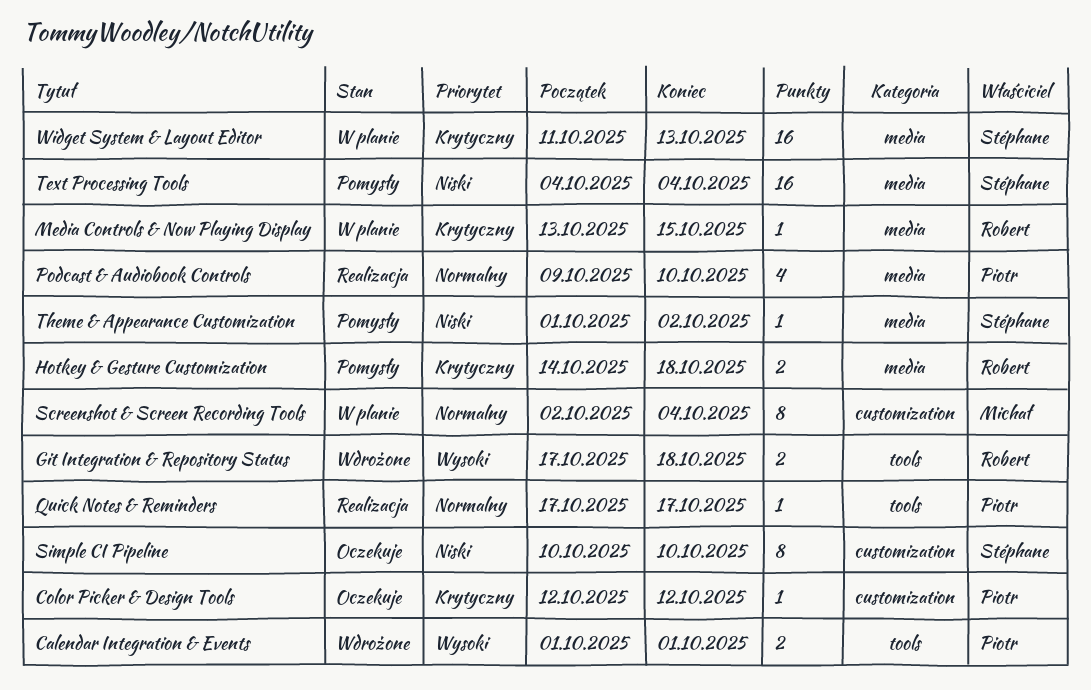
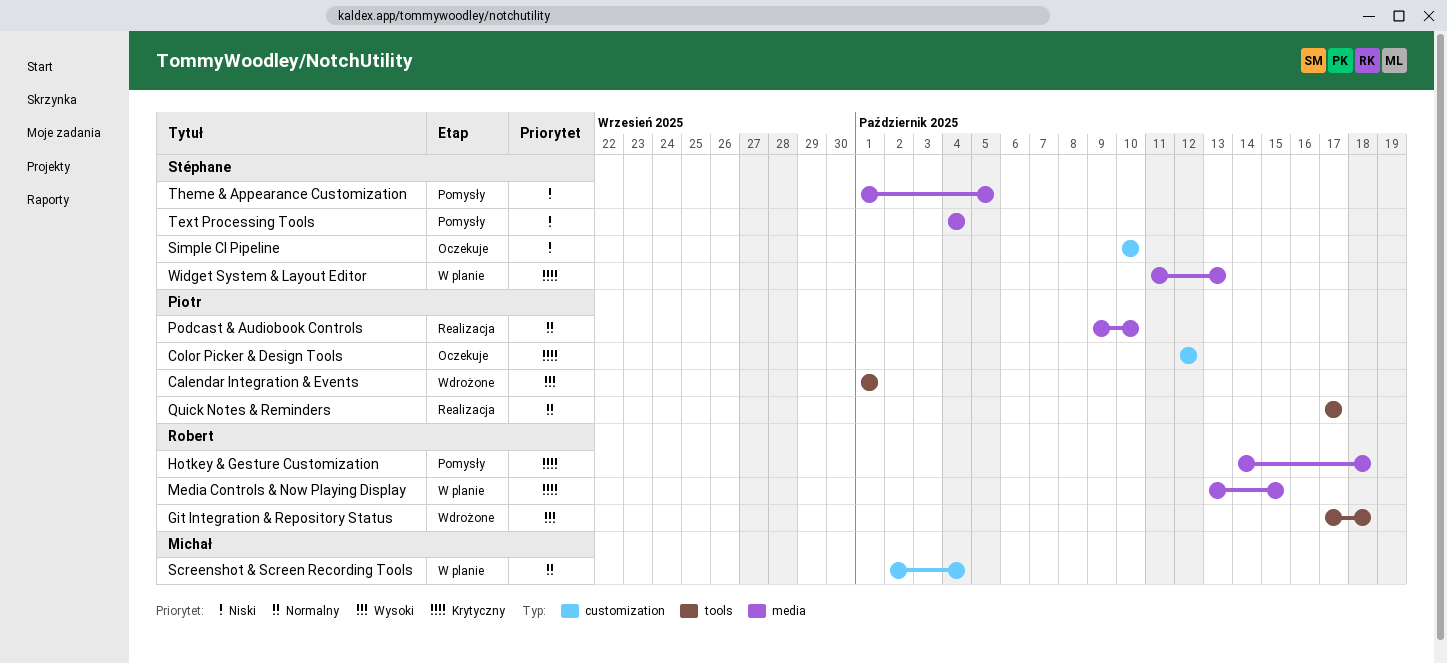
Theme & Appearance Customization, due: Oct 2 -> Oct 5

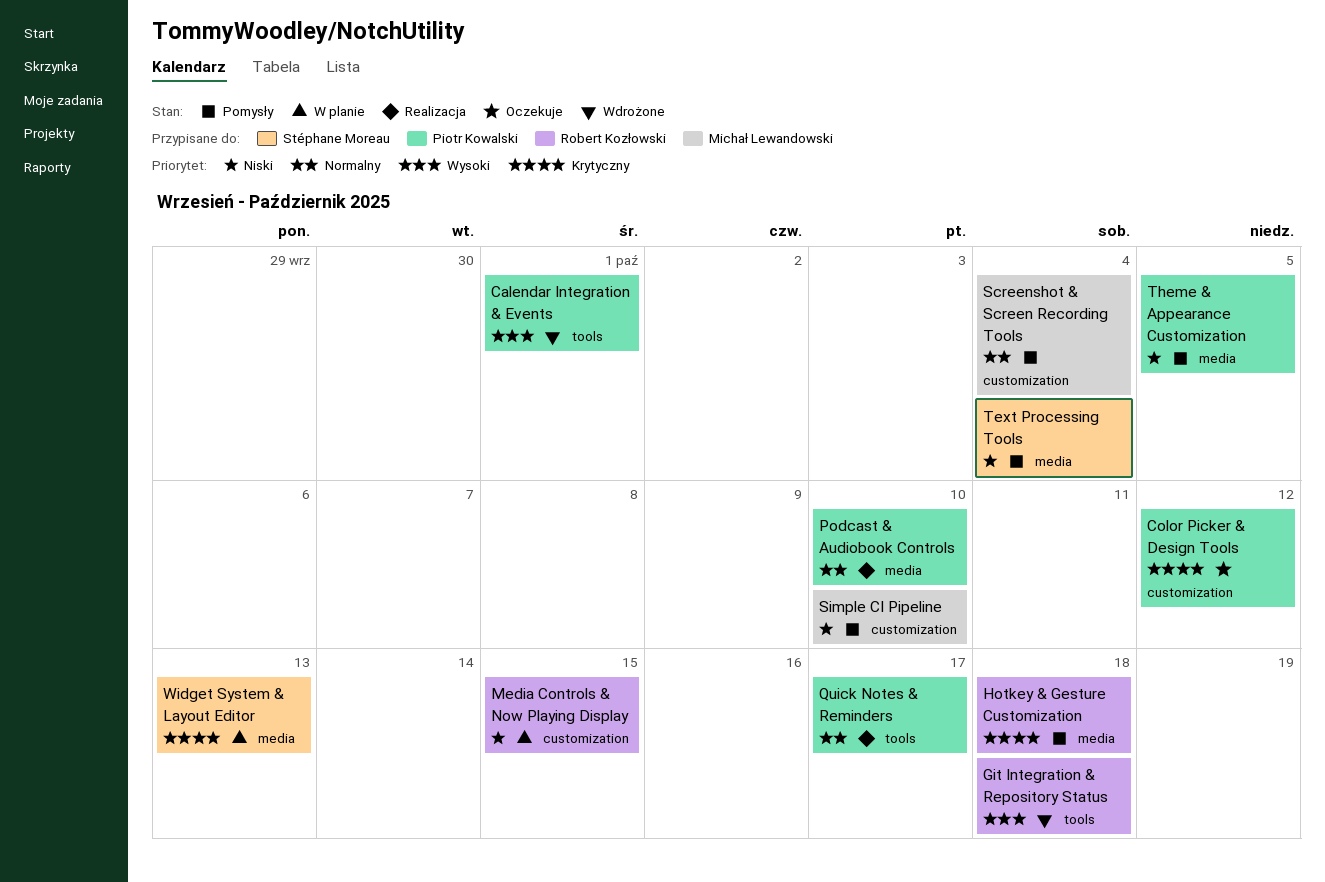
Media Controls & Now Playing Display, priority: Krytyczny -> Niski
Media Controls & Now Playing Display, label: media -> customization
Screenshot & Screen Recording Tools, status: W planie -> Pomysły
Simple CI Pipeline, status: Oczekuje -> Pomysły
Simple CI Pipeline, owner: Stéphane Moreau -> Michał Lewandowski
Theme & Appearance Customization, owner: Stéphane Moreau -> Piotr Kowalski

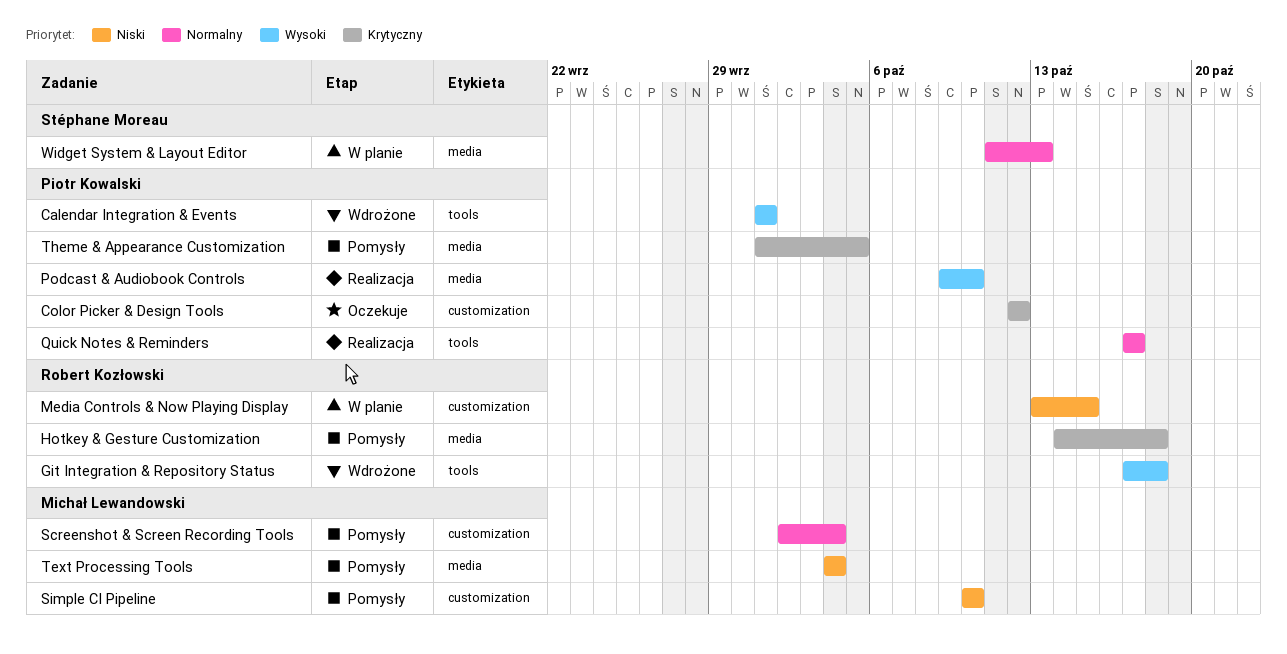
Podcast & Audiobook Controls, priority: Normalny -> Wysoki
Text Processing Tools, owner: Stéphane Moreau -> Michał Lewandowski
Theme & Appearance Customization, priority: Niski -> Krytyczny
Widget System & Layout Editor, priority: Krytyczny -> Normalny

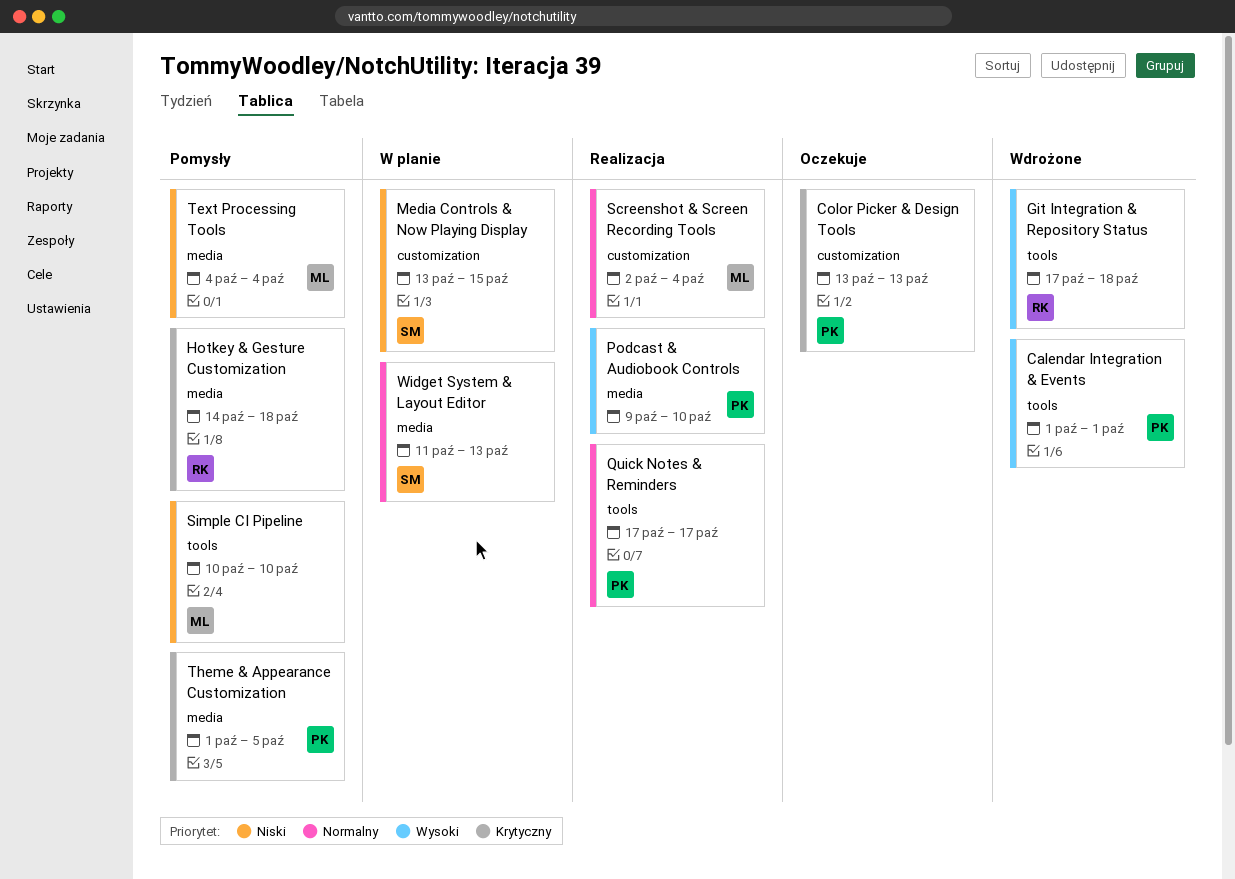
Color Picker & Design Tools, start: Oct 12 -> Oct 13
Color Picker & Design Tools, due: Oct 12 -> Oct 13
Media Controls & Now Playing Display, owner: Robert Kozłowski -> Stéphane Moreau
Screenshot & Screen Recording Tools, status: Pomysły -> Realizacja
Simple CI Pipeline, label: customization -> tools

